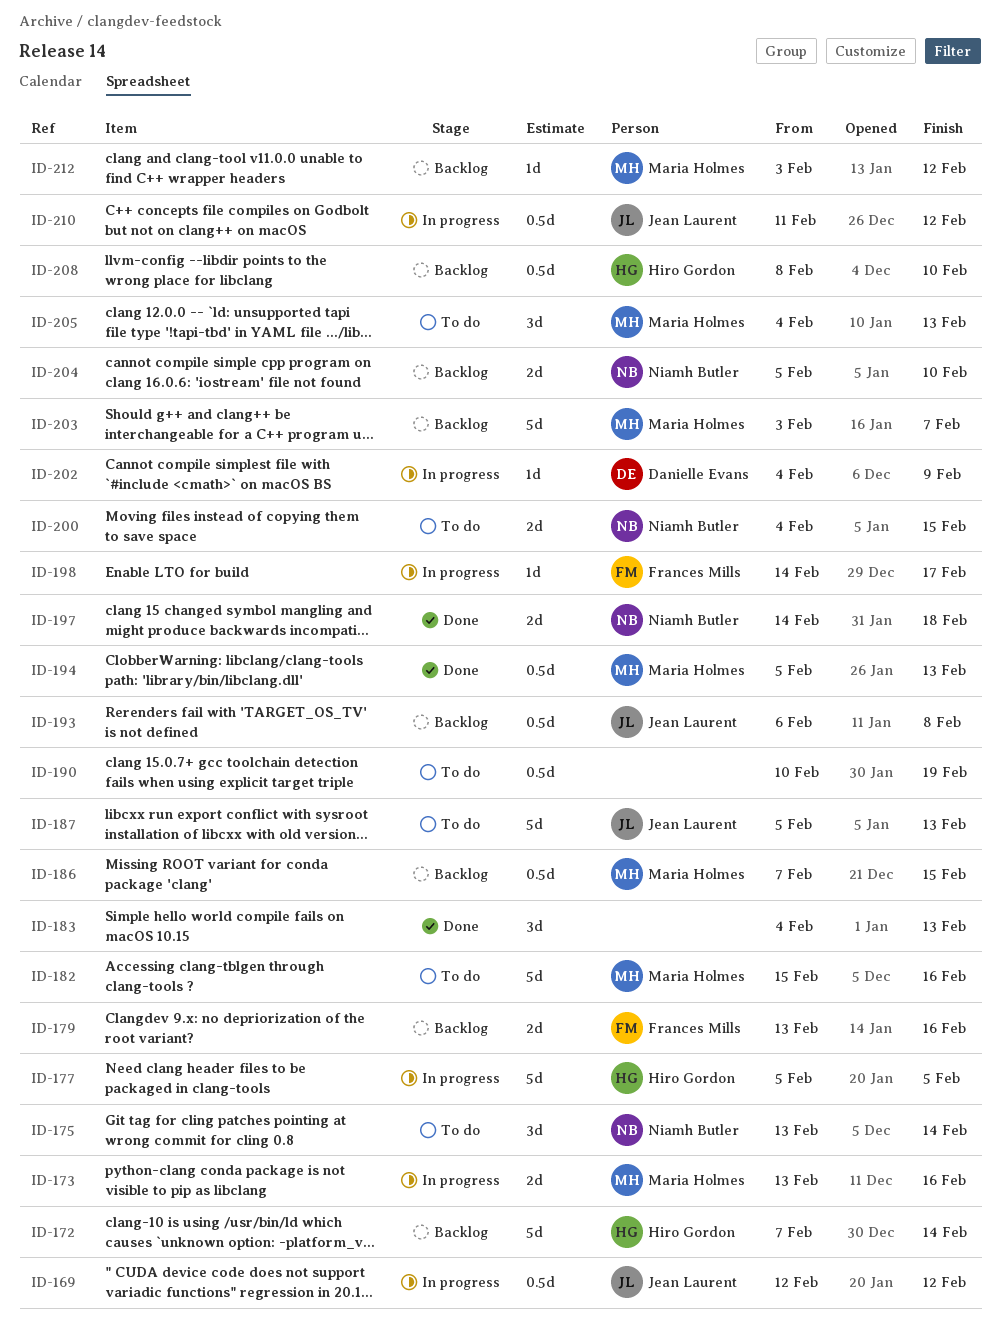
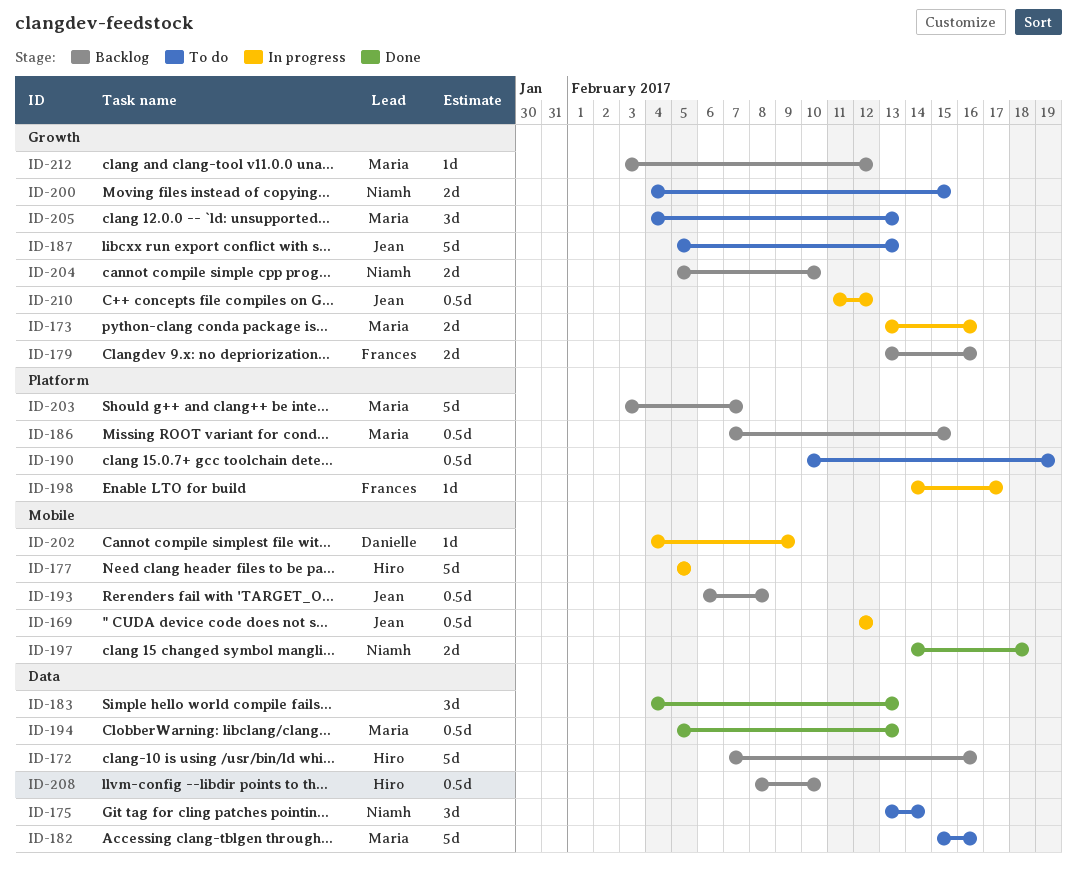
ID-172, due: Feb 14 -> Feb 16

